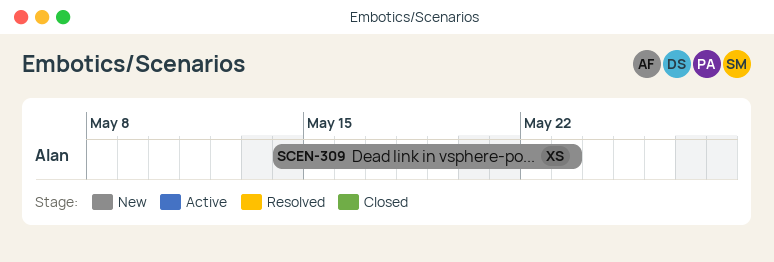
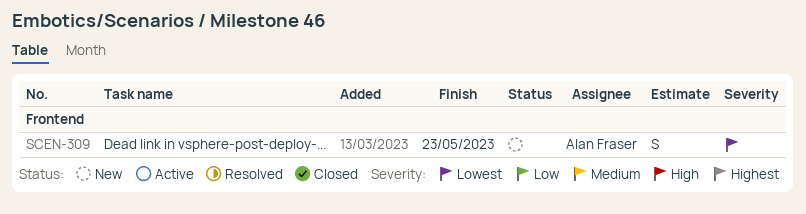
SCEN-309, estimate: XS -> S

